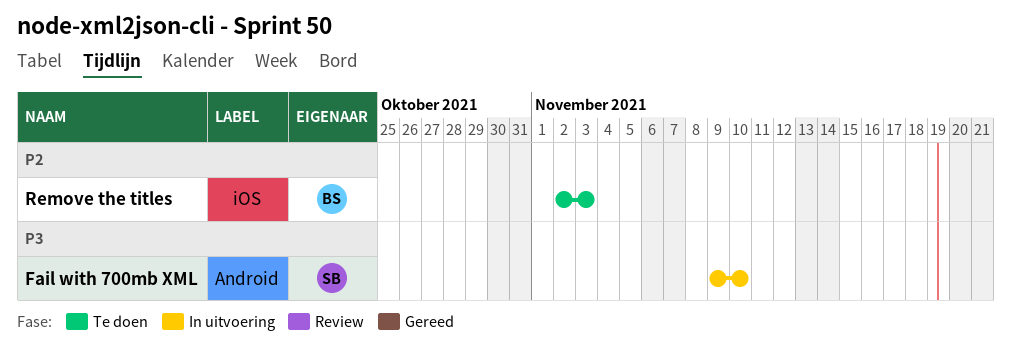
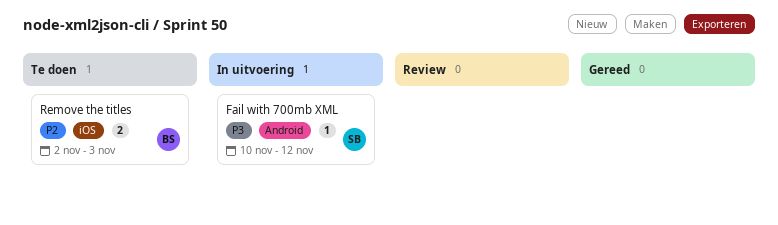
Fail with 700mb XML, start: Nov 9 -> Nov 10
Fail with 700mb XML, due: Nov 10 -> Nov 12

